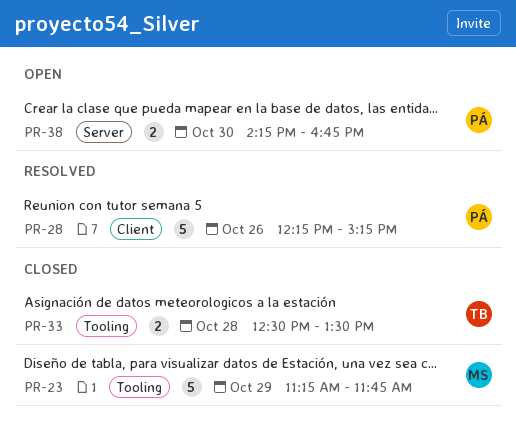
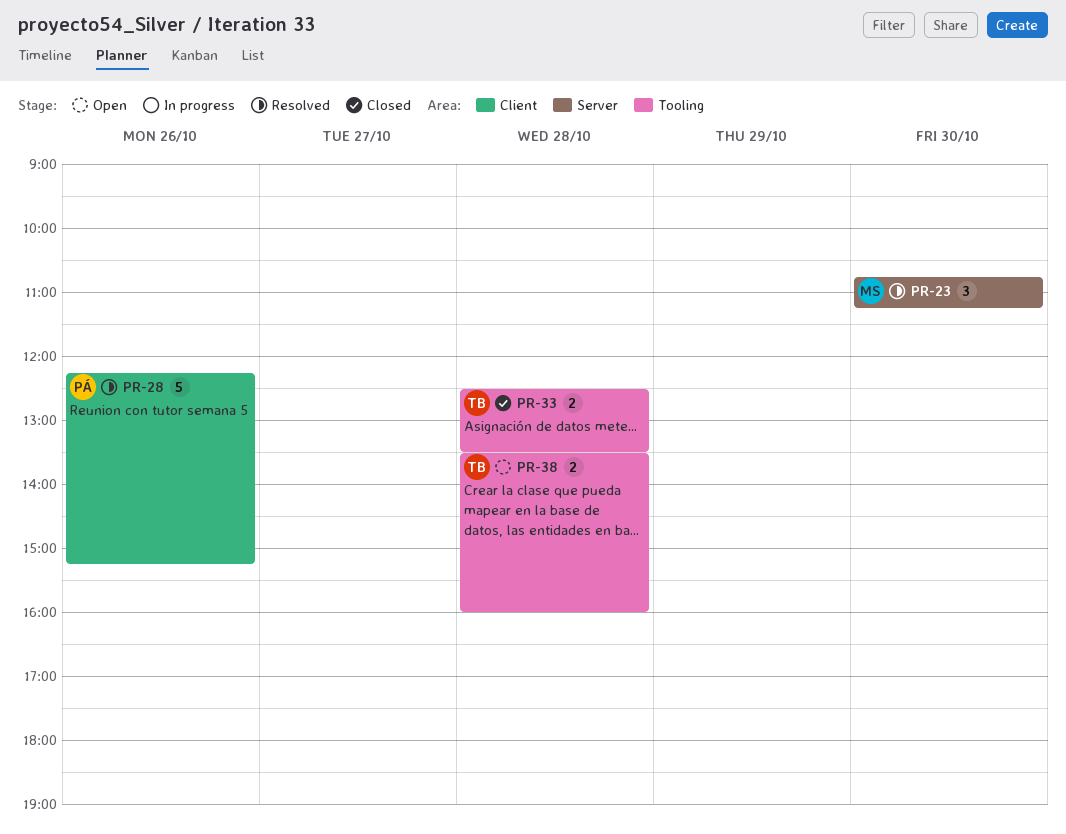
PR-23, status: Closed -> Resolved
PR-23, label: Tooling -> Server
PR-23, estimate: 5 -> 3
PR-23, day: Oct 29 -> Oct 30
PR-23, begins: 11:15 -> 10:45
PR-23, ends: 11:45 -> 11:15
PR-38, owner: PÁ -> TB
PR-38, label: Server -> Tooling
PR-38, day: Oct 30 -> Oct 28
PR-38, begins: 14:15 -> 13:30
PR-38, ends: 16:45 -> 16:00

